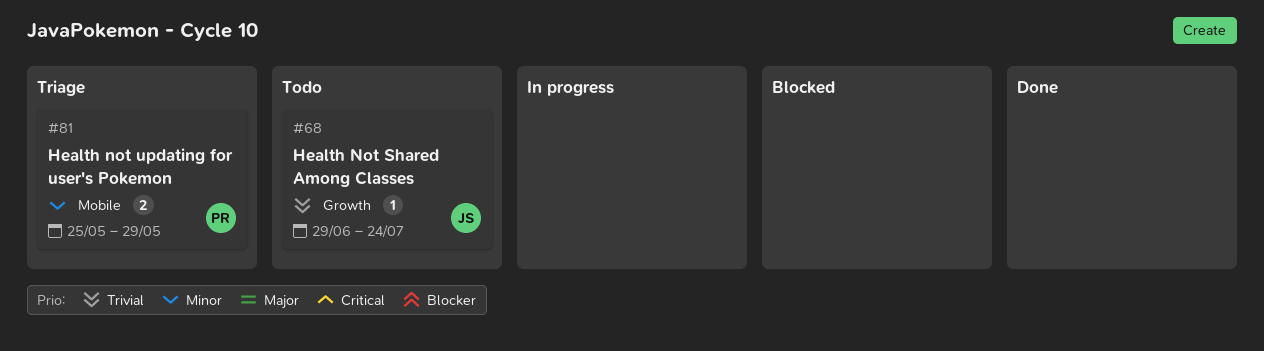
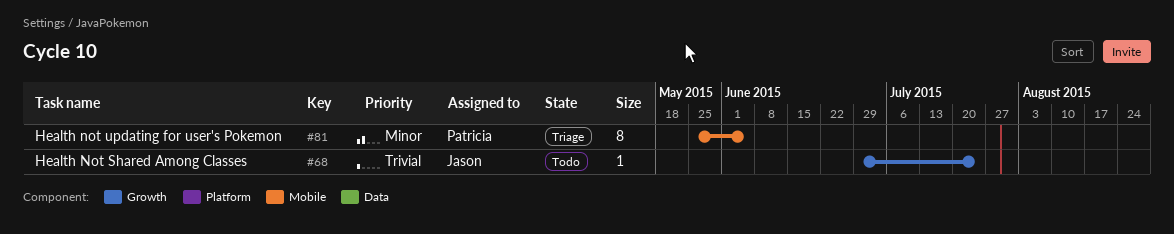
#81, estimate: 2 -> 8
#81, due: May 29 -> Jun 5

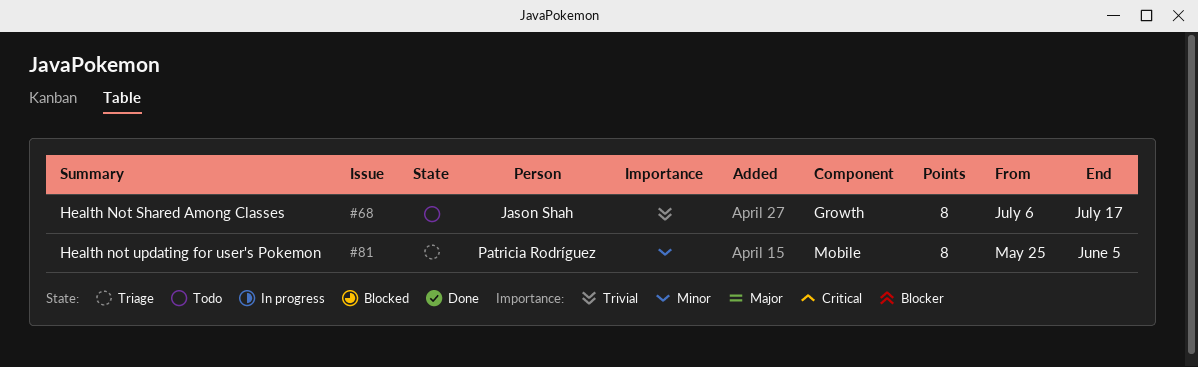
#68, estimate: 1 -> 8
#68, start: Jun 29 -> Jul 6
#68, due: Jul 24 -> Jul 17

